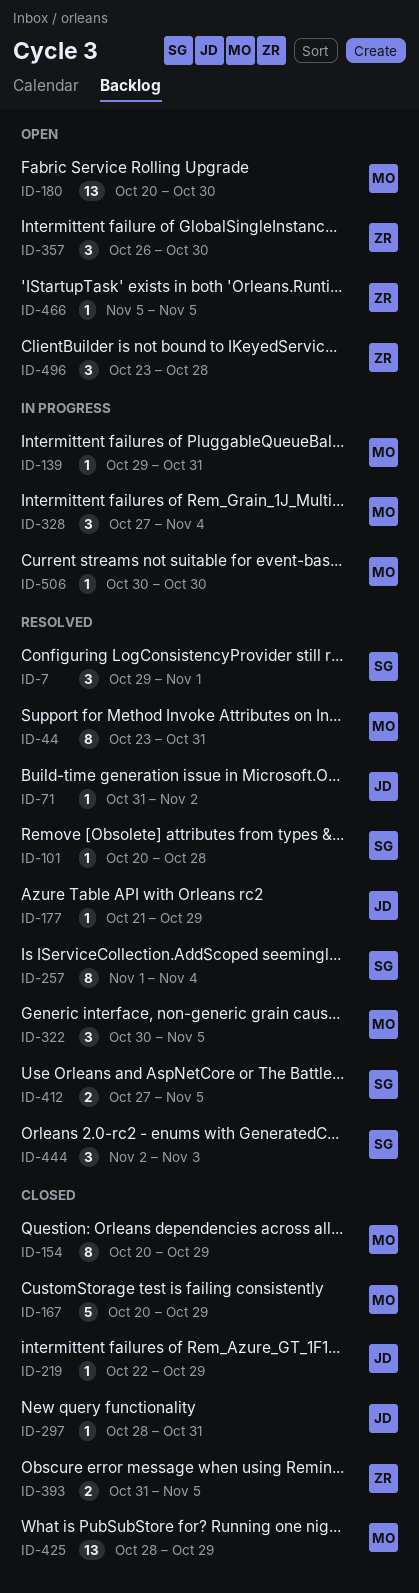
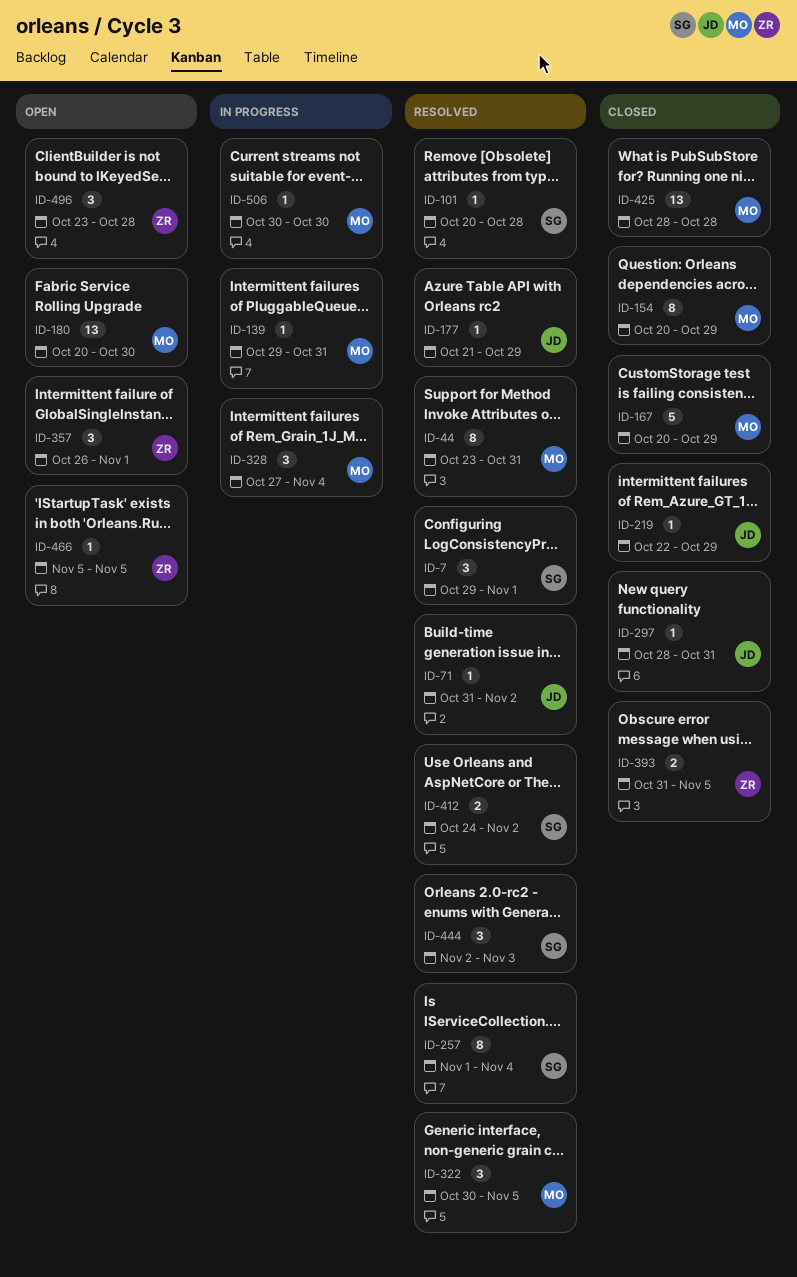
ID-357, due: Oct 30 -> Nov 1
ID-412, start: Oct 27 -> Oct 24
ID-412, due: Nov 5 -> Nov 2
ID-425, due: Oct 29 -> Oct 28

